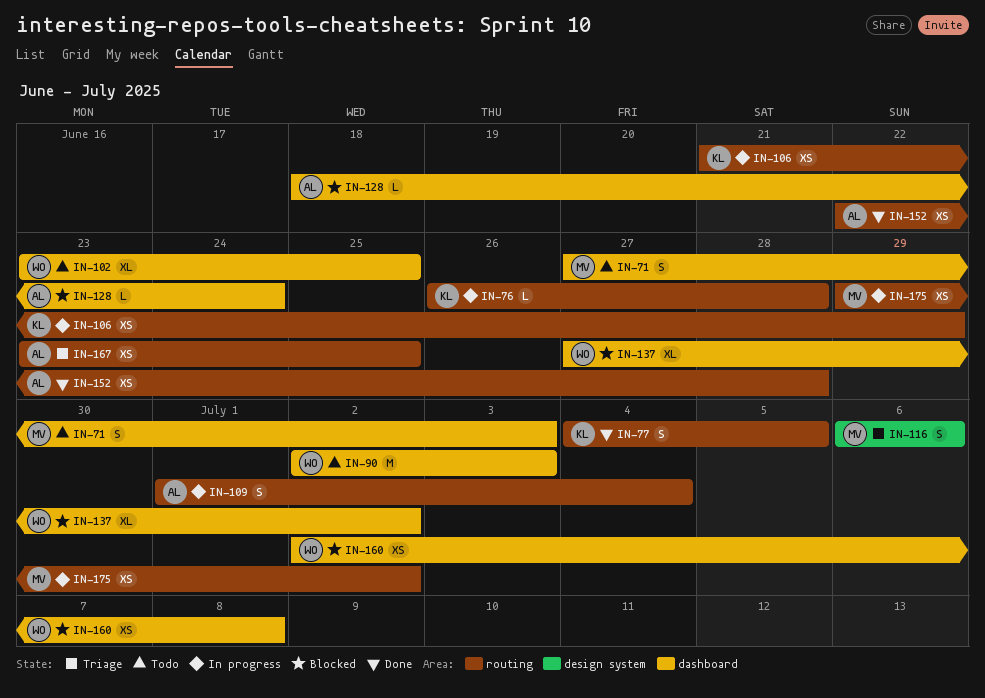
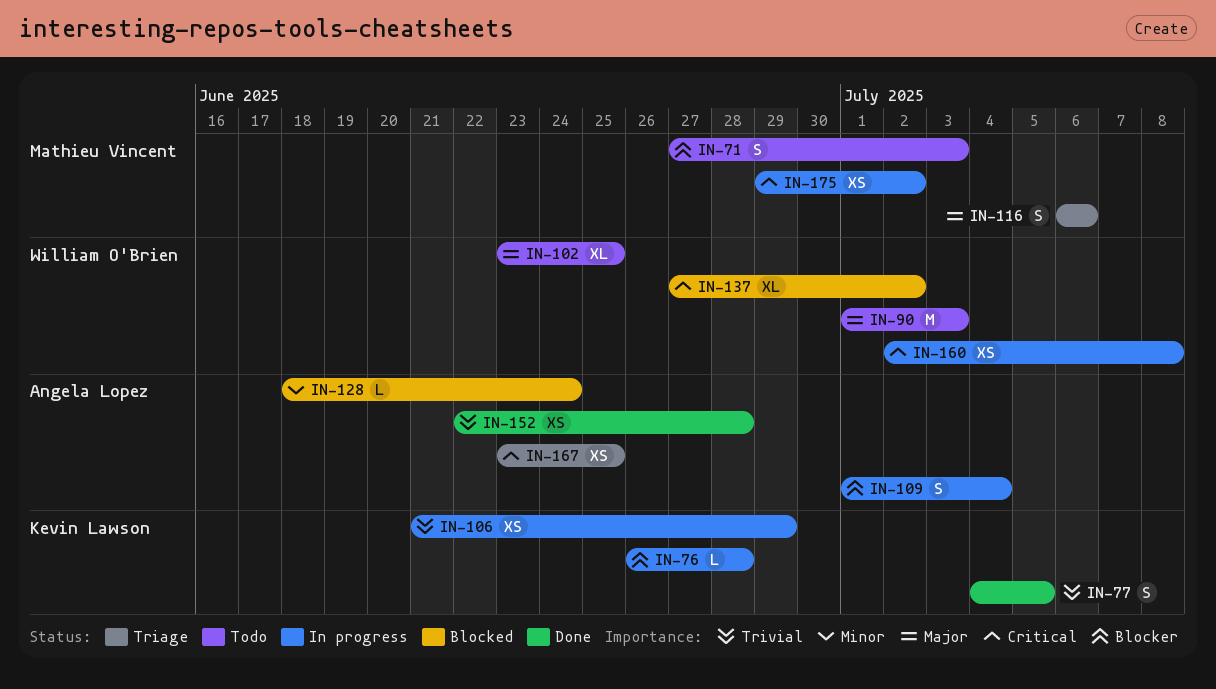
IN-90, start: Jul 2 -> Jul 1
IN-160, status: Blocked -> In progress

